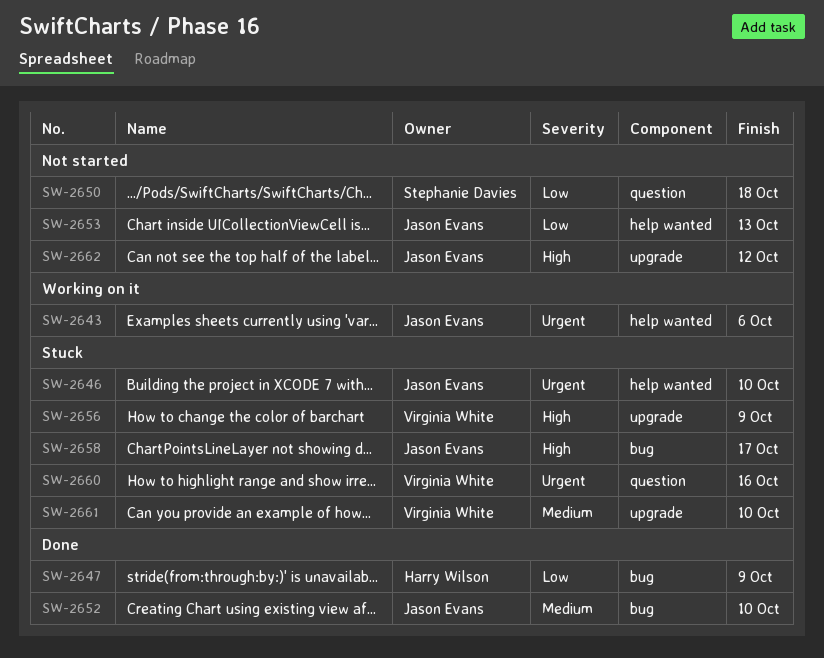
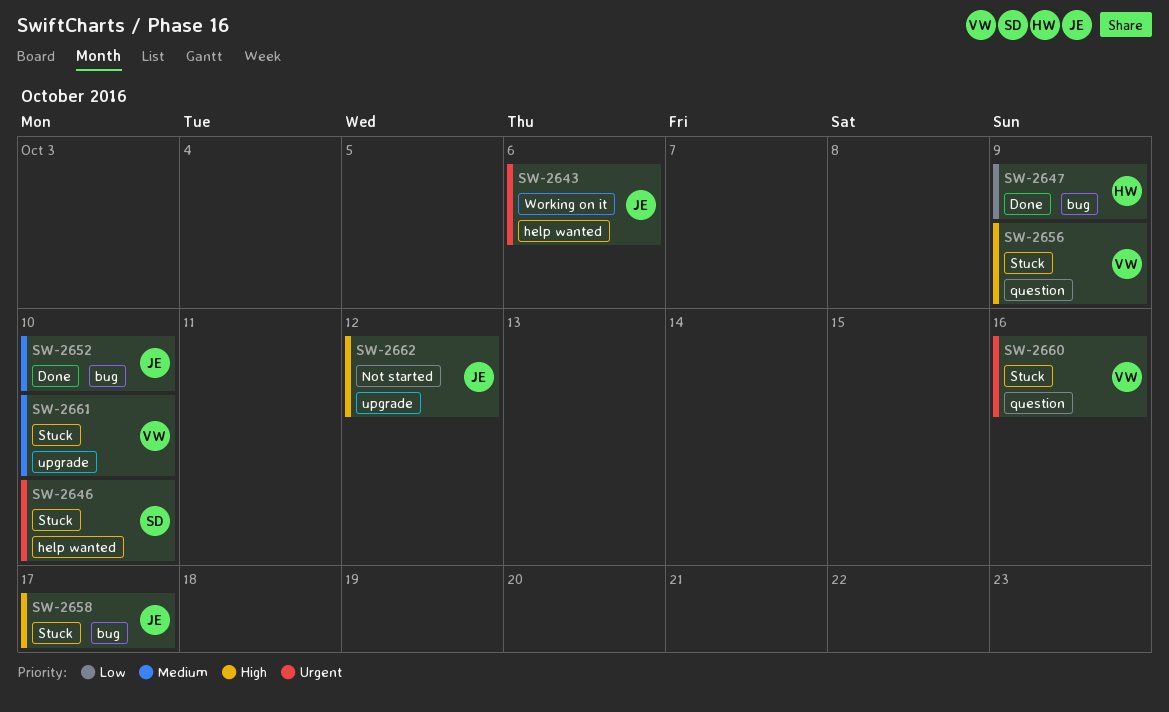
SW-2646, owner: Jason Evans -> Stephanie Davies
SW-2650: present -> none
SW-2653: present -> none
SW-2656, label: upgrade -> question

